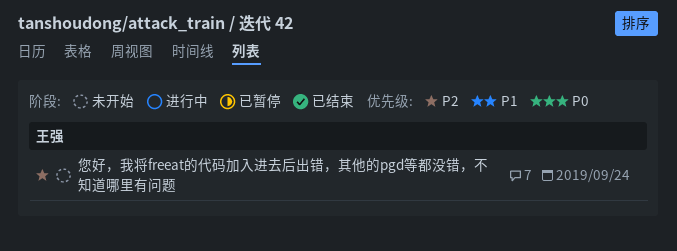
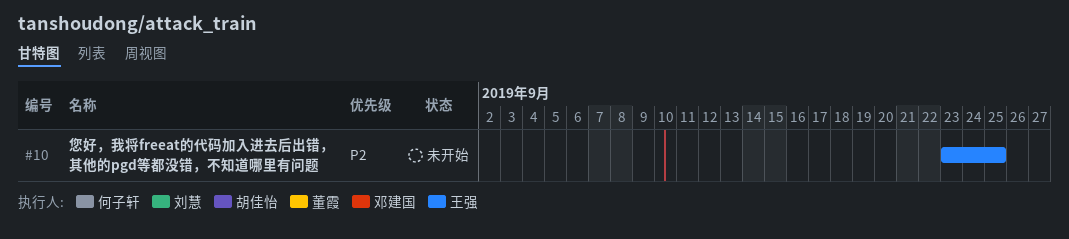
您好，我将freeat的代码加入进去后出错，其他的pgd等都没错，不知道哪里有问题, due: Sep 24 -> Sep 25

